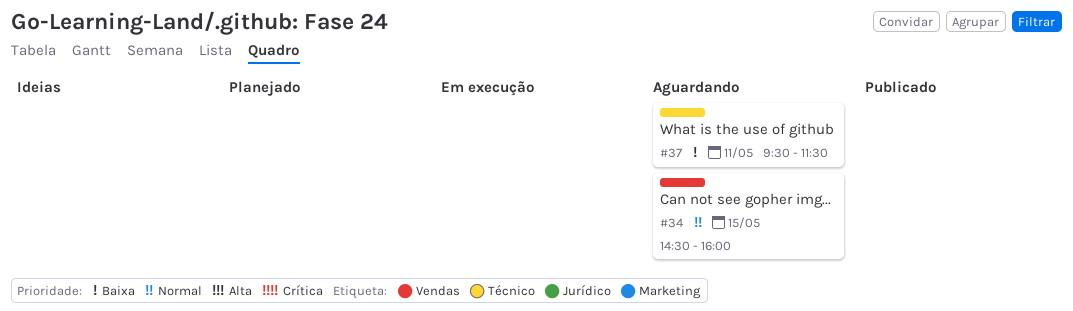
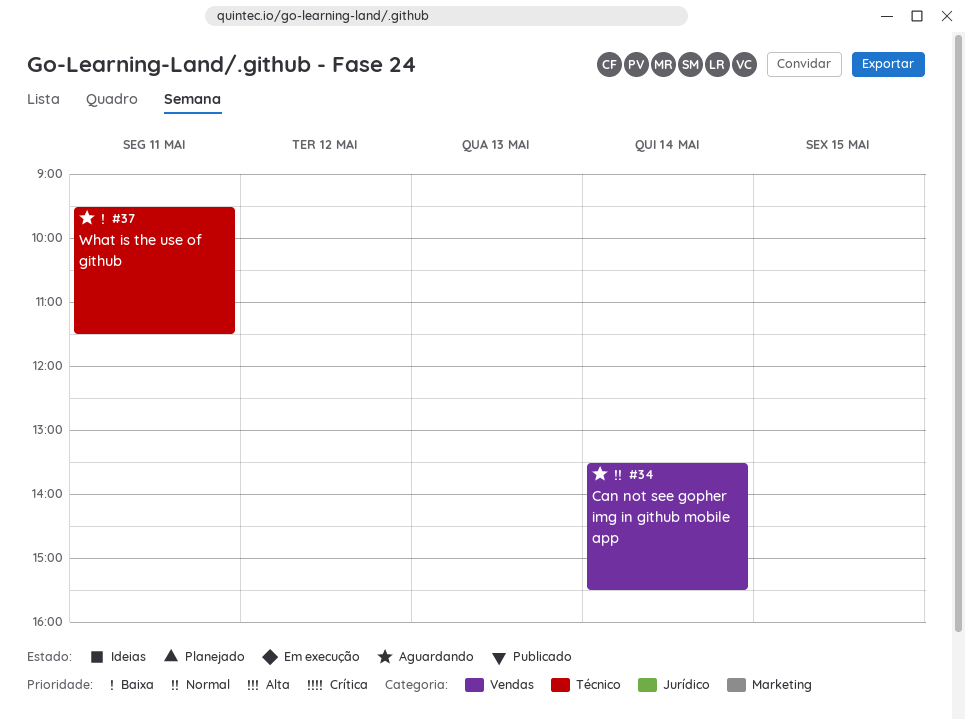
#34, day: May 15 -> May 14
#34, begins: 14:30 -> 13:30
#34, ends: 16:00 -> 15:30

